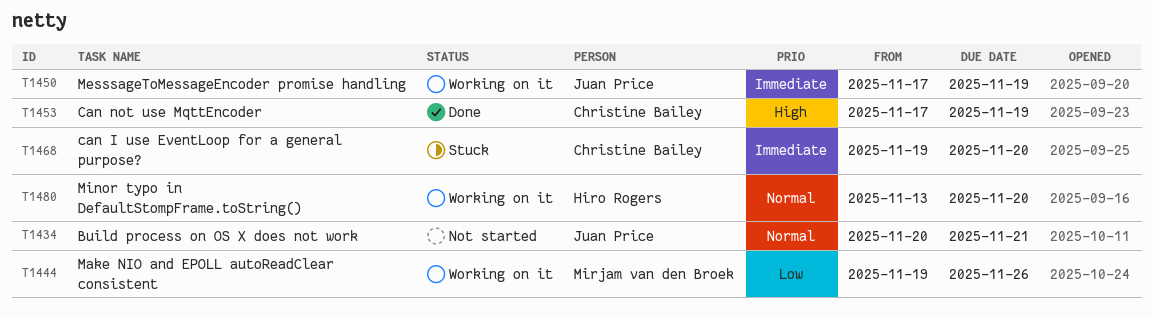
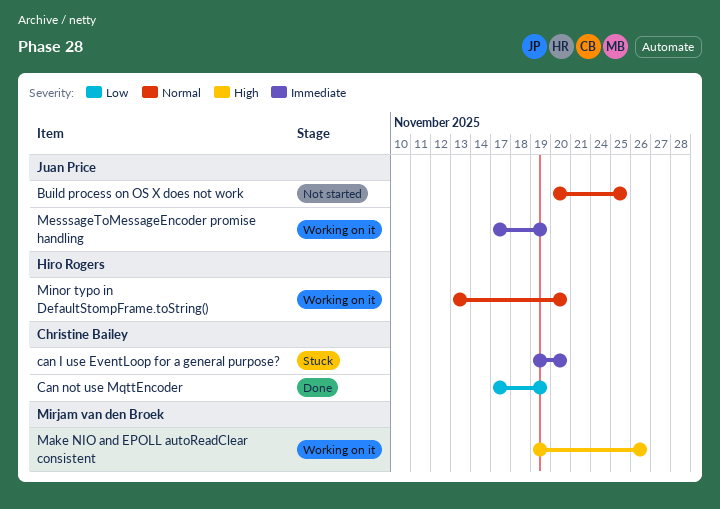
Build process on OS X does not work, due: Nov 21 -> Nov 25
Can not use MqttEncoder, priority: High -> Low
Make NIO and EPOLL autoReadClear consistent, priority: Low -> High

